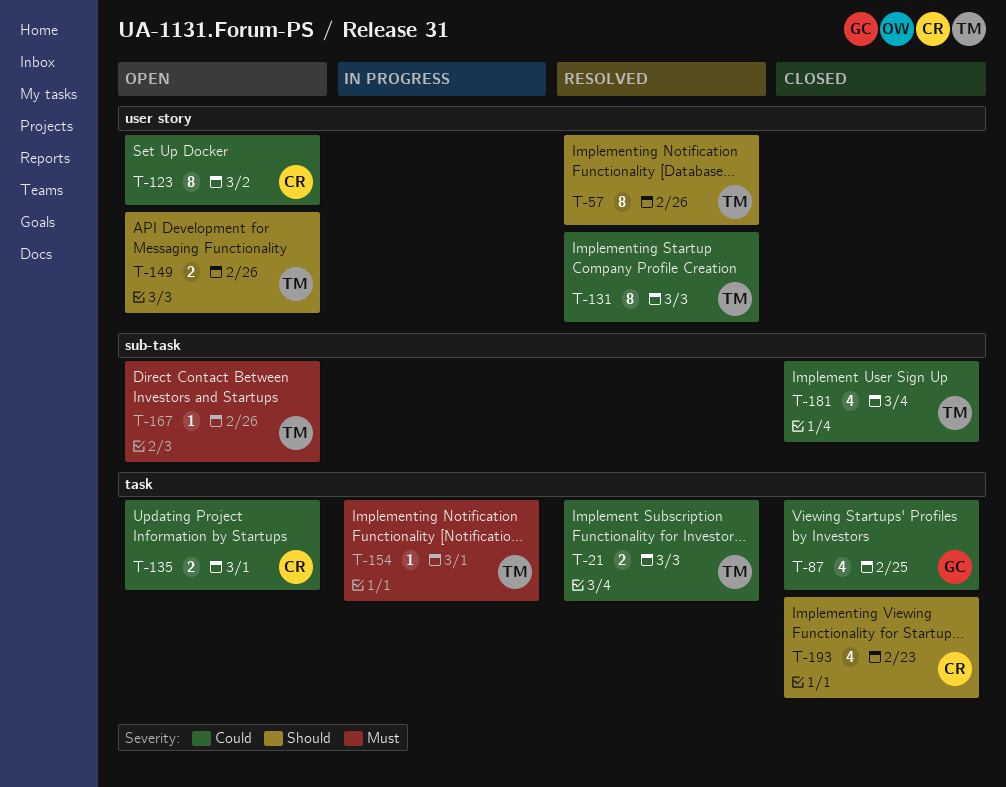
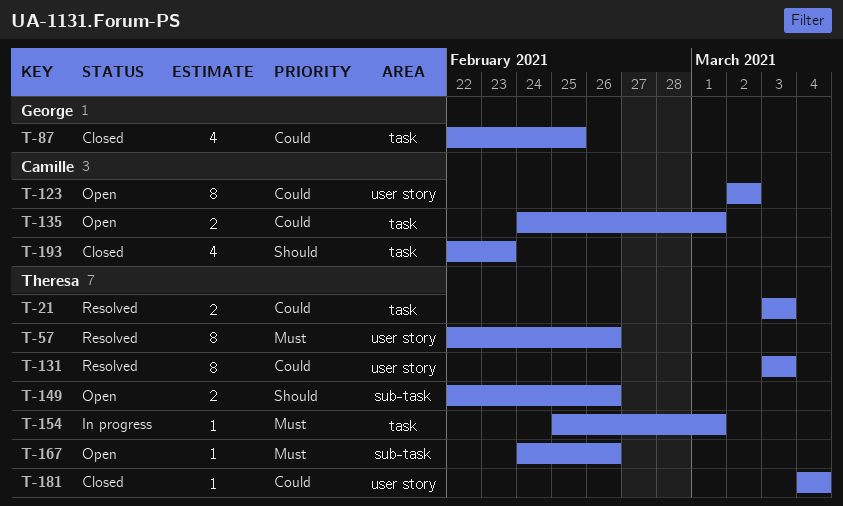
T-57, priority: Should -> Must
T-149, label: user story -> sub-task
T-181, label: sub-task -> user story
T-181, estimate: 4 -> 1

